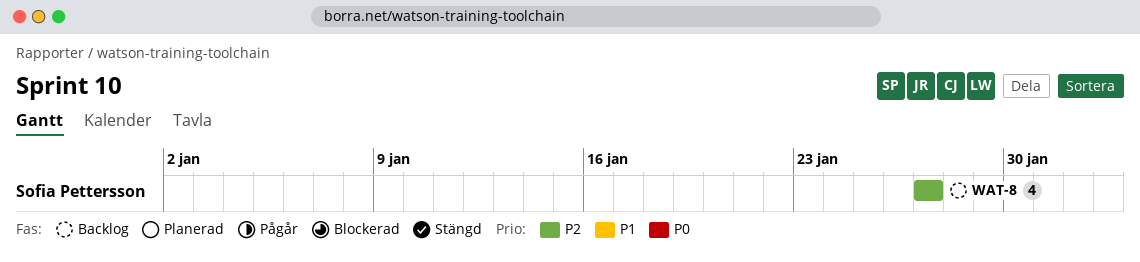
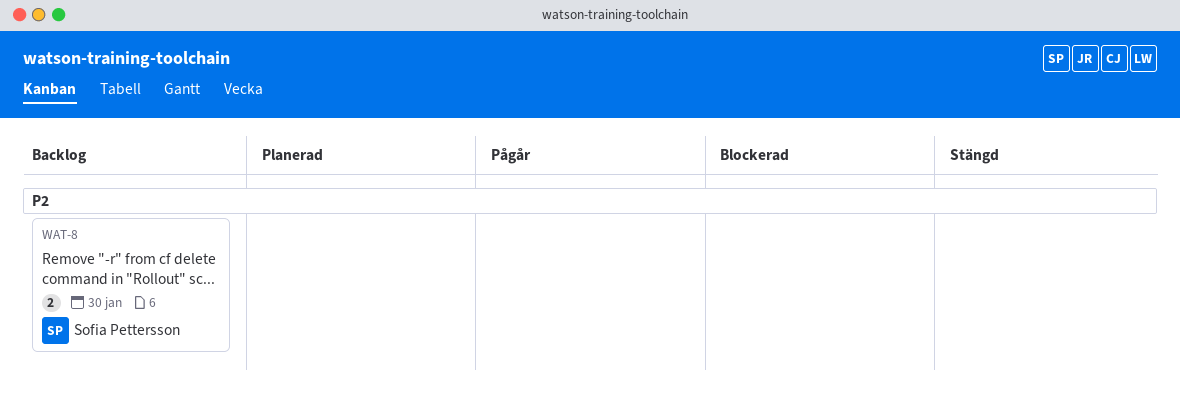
WAT-8, estimate: 4 -> 2
WAT-8, due: Jan 27 -> Jan 30

